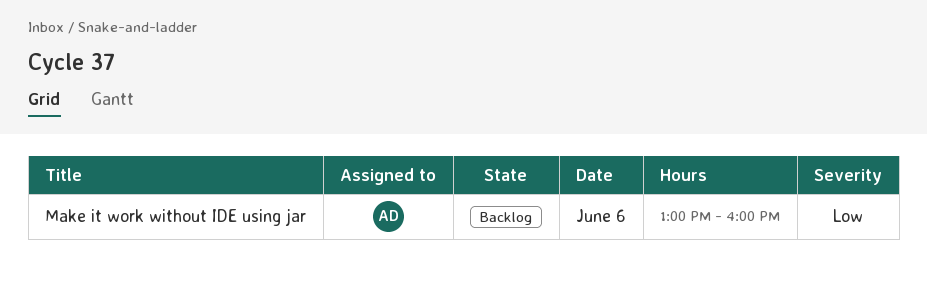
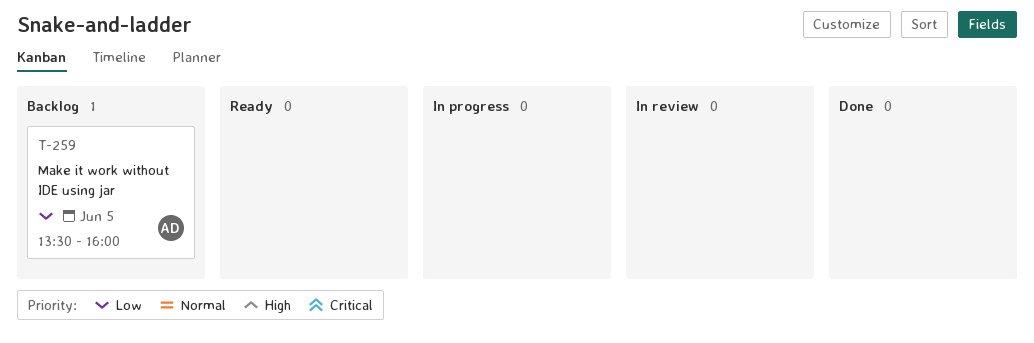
Make it work without IDE using jar, day: Jun 6 -> Jun 5
Make it work without IDE using jar, begins: 13:00 -> 13:30

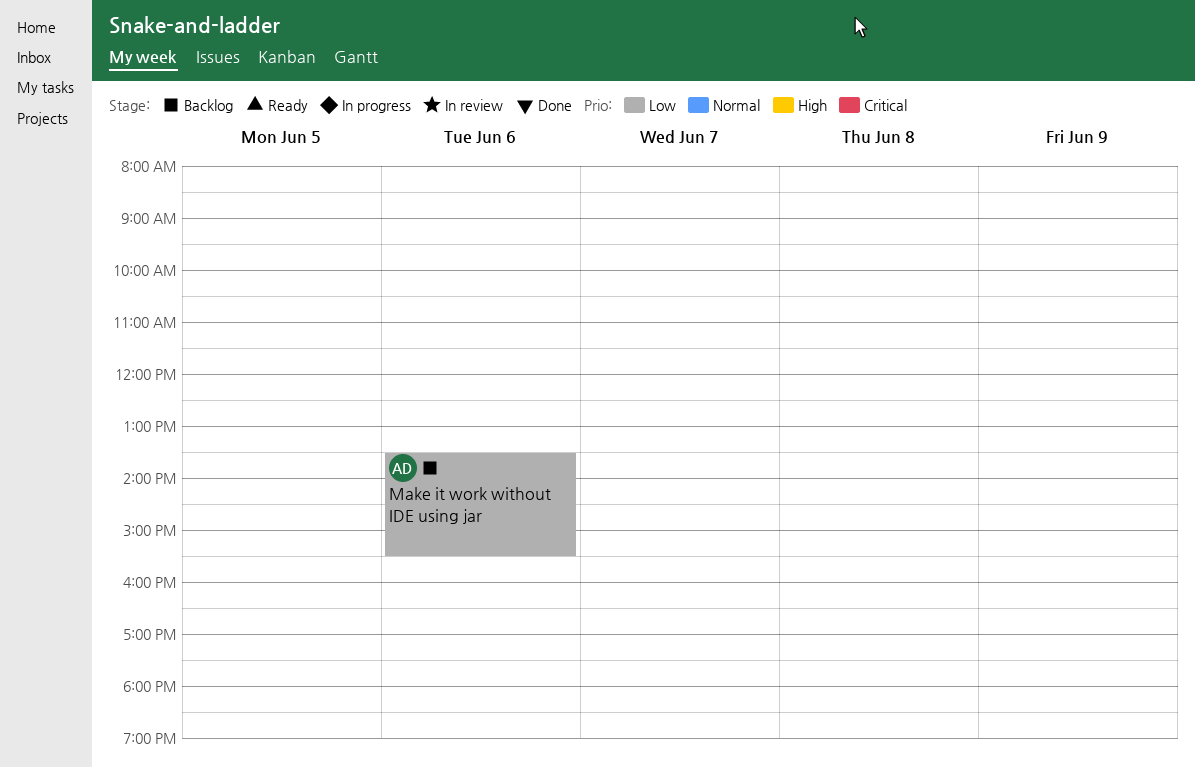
Make it work without IDE using jar, day: Jun 5 -> Jun 6
Make it work without IDE using jar, ends: 16:00 -> 15:30

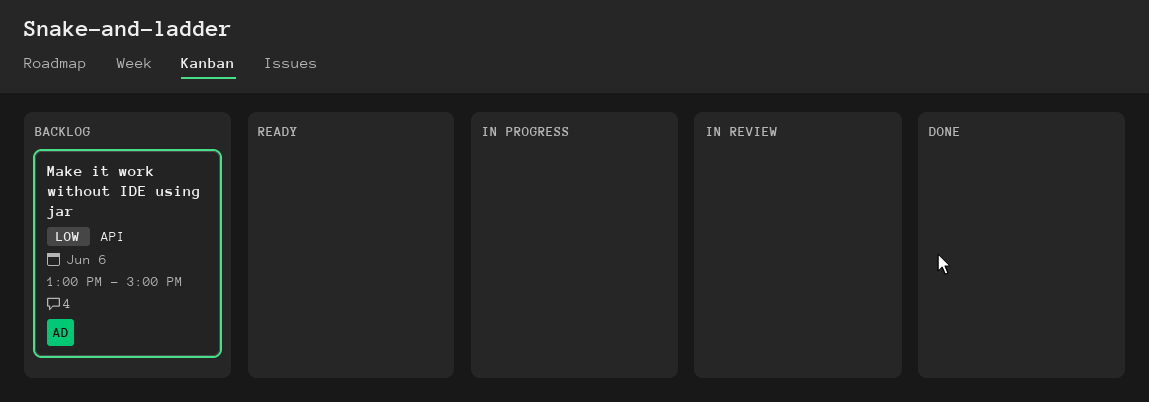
Make it work without IDE using jar, begins: 13:30 -> 13:00
Make it work without IDE using jar, ends: 15:30 -> 15:00

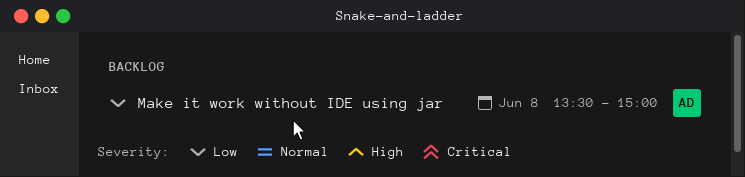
Make it work without IDE using jar, day: Jun 6 -> Jun 8
Make it work without IDE using jar, begins: 13:00 -> 13:30

